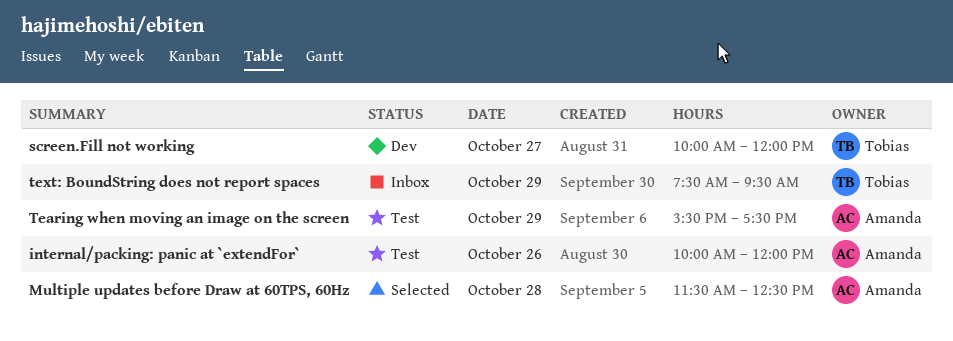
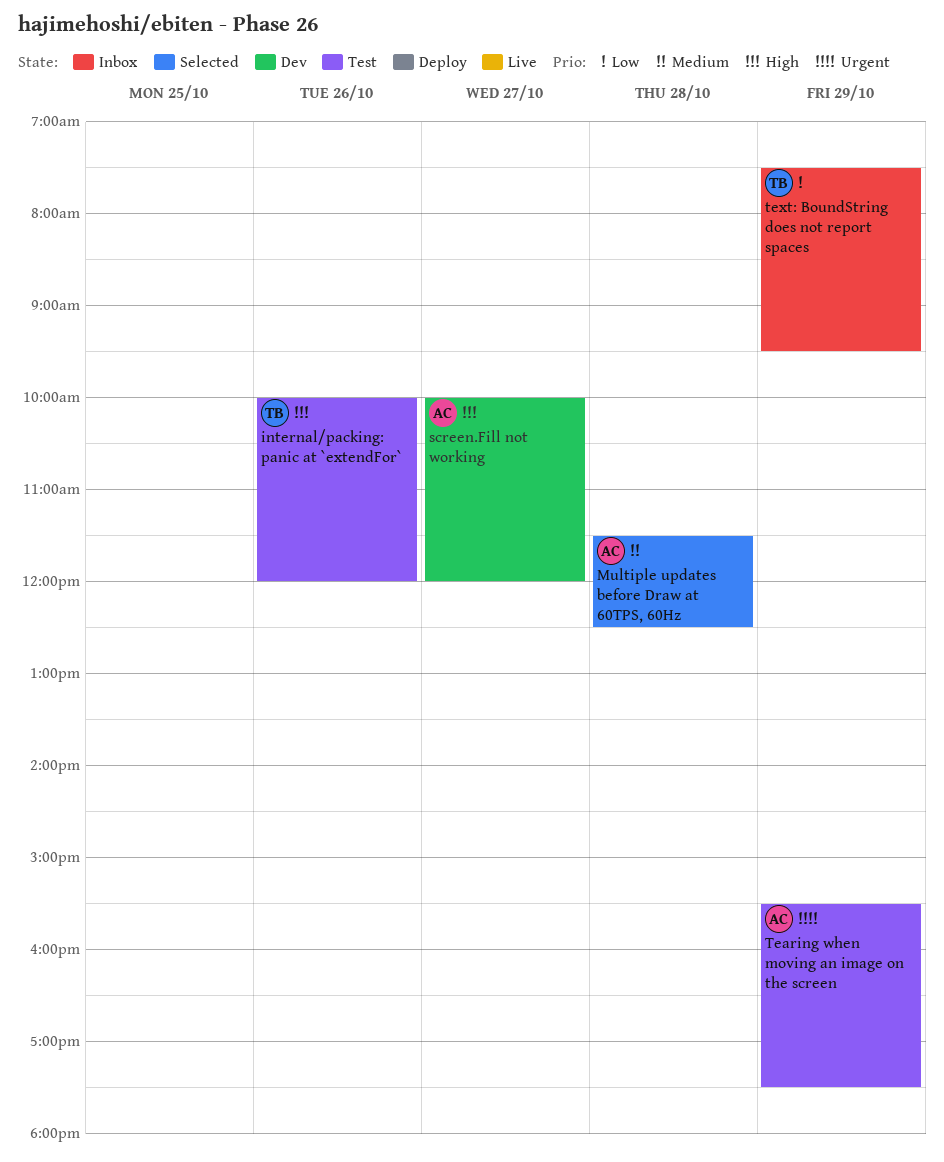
internal/packing: panic at `extendFor`, owner: Amanda -> Tobias
screen.Fill not working, owner: Tobias -> Amanda

